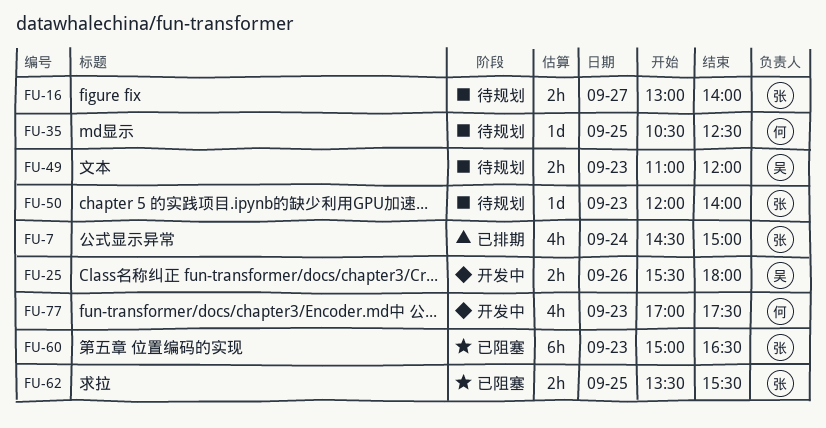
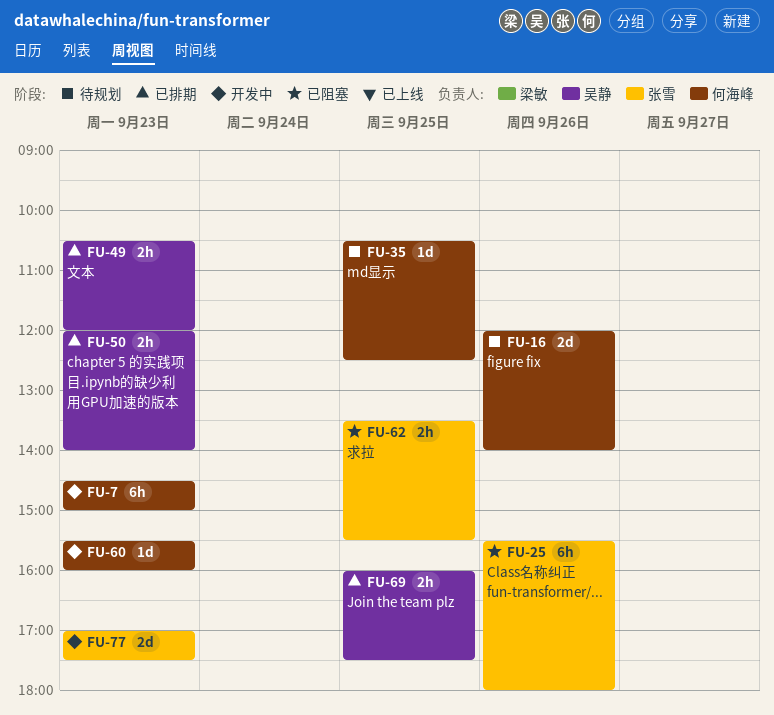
FU-7, status: 已排期 -> 开发中
FU-7, owner: 张雪 -> 何海峰
FU-7, estimate: 4h -> 6h
FU-7, day: Sep 24 -> Sep 23
FU-16, owner: 张雪 -> 何海峰
FU-16, estimate: 2h -> 2d
FU-16, day: Sep 27 -> Sep 26
FU-16, begins: 13:00 -> 12:00
FU-25, status: 开发中 -> 已阻塞
FU-25, owner: 吴静 -> 张雪
FU-25, estimate: 2h -> 6h
FU-49, status: 待规划 -> 已排期
FU-49, begins: 11:00 -> 10:30
FU-50, status: 待规划 -> 已排期
FU-50, owner: 张雪 -> 吴静
FU-50, estimate: 1d -> 2h
FU-60, status: 已阻塞 -> 开发中
FU-60, owner: 张雪 -> 何海峰
FU-60, estimate: 6h -> 1d
FU-60, begins: 15:00 -> 15:30
FU-60, ends: 16:30 -> 16:00
FU-69: none -> present
FU-77, owner: 何海峰 -> 张雪
FU-77, estimate: 4h -> 2d

